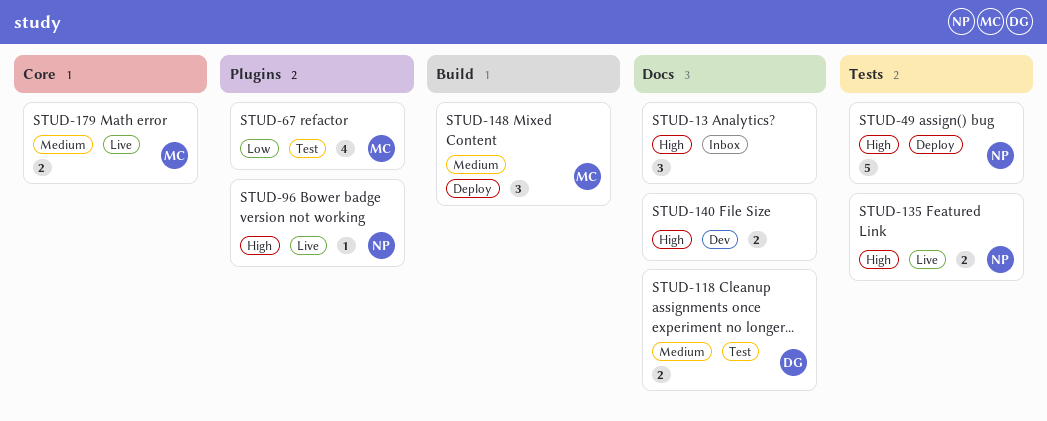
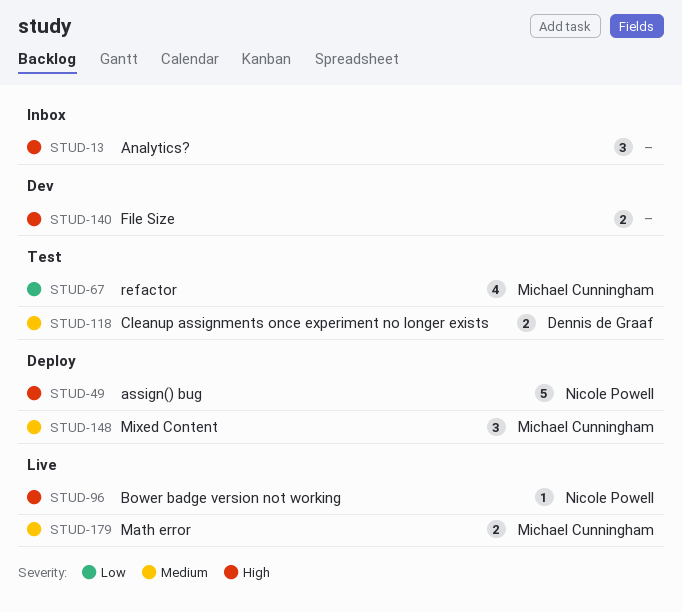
STUD-135: present -> none

